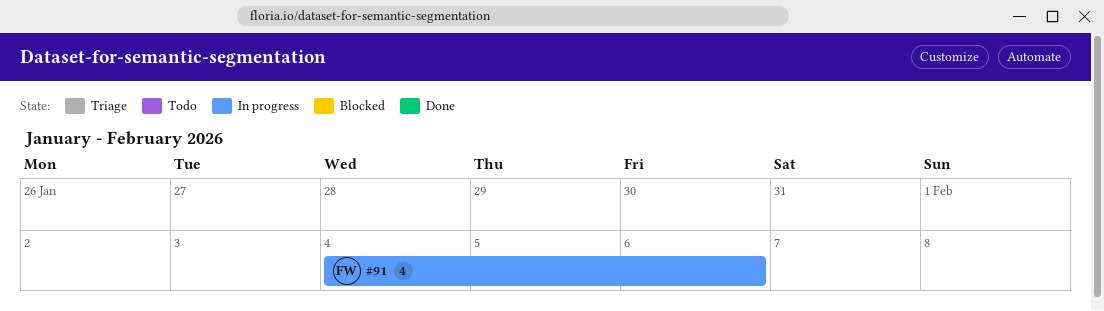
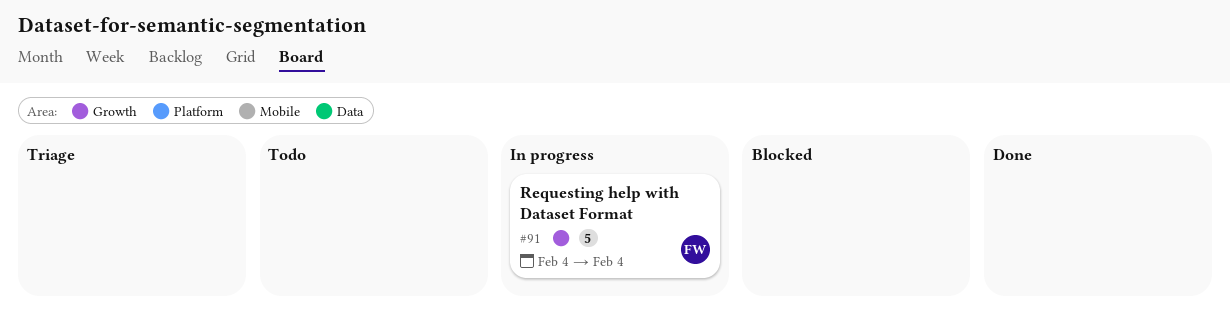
#91, estimate: 4 -> 5
#91, due: Feb 6 -> Feb 4

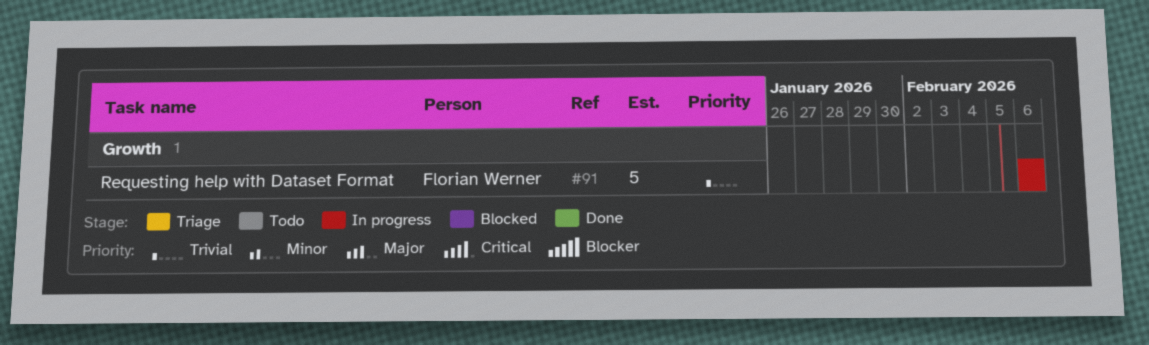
#91, start: Feb 4 -> Feb 6
#91, due: Feb 4 -> Feb 6

